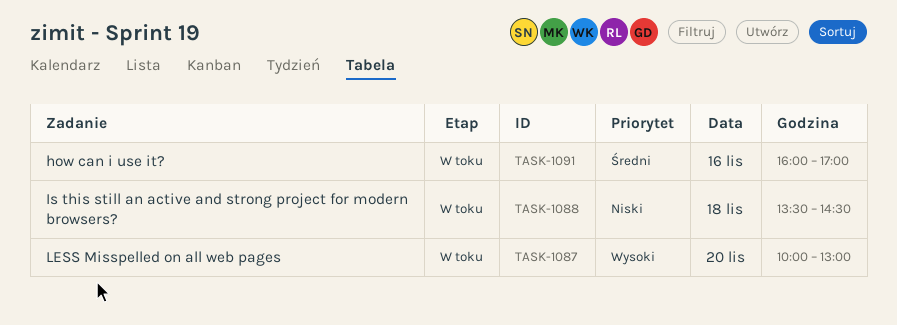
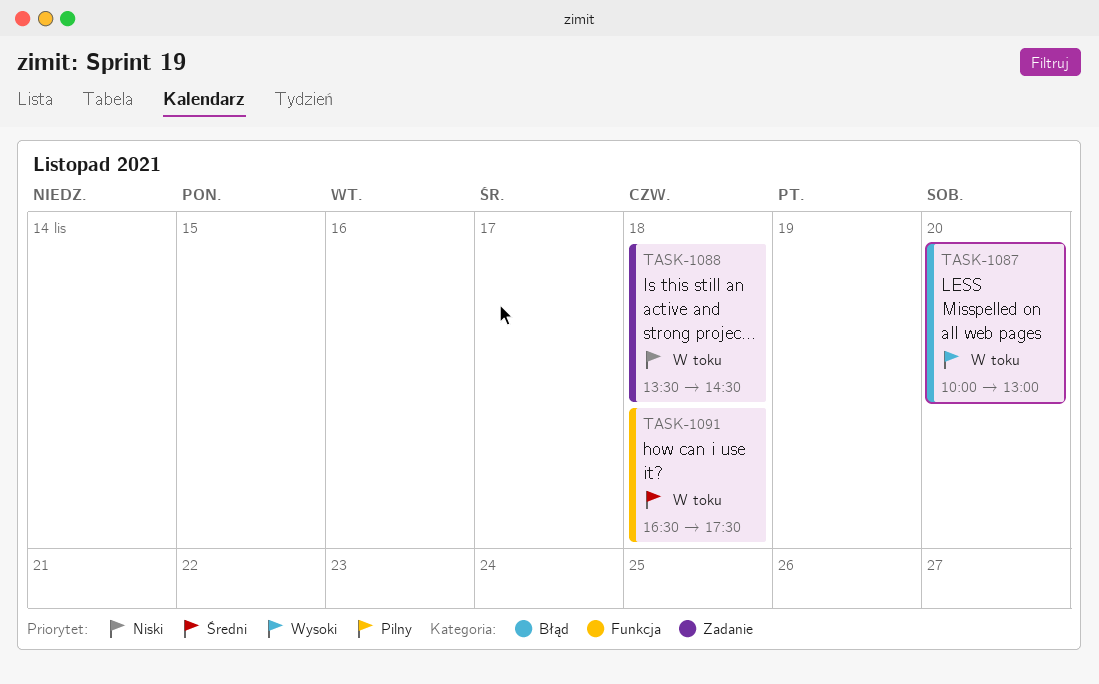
TASK-1091, day: Nov 16 -> Nov 18
TASK-1091, begins: 16:00 -> 16:30
TASK-1091, ends: 17:00 -> 17:30

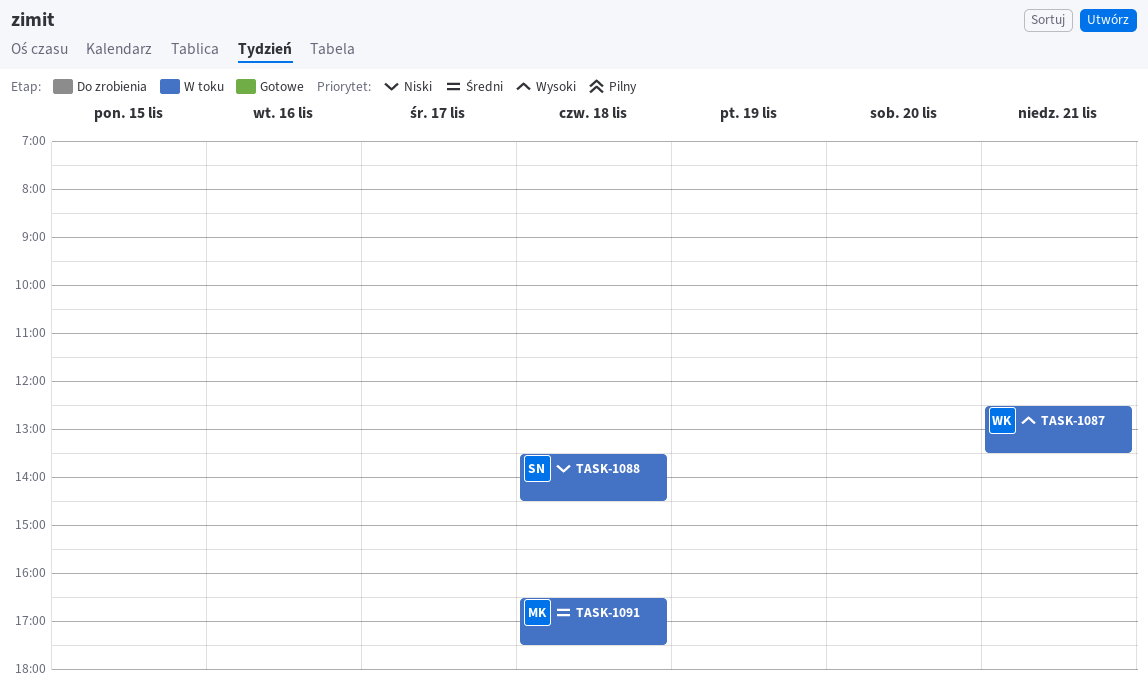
TASK-1087, day: Nov 20 -> Nov 21
TASK-1087, begins: 10:00 -> 12:30
TASK-1087, ends: 13:00 -> 13:30

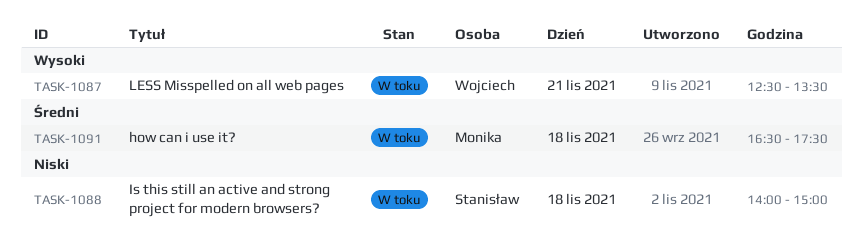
TASK-1088, begins: 13:30 -> 14:00
TASK-1088, ends: 14:30 -> 15:00

